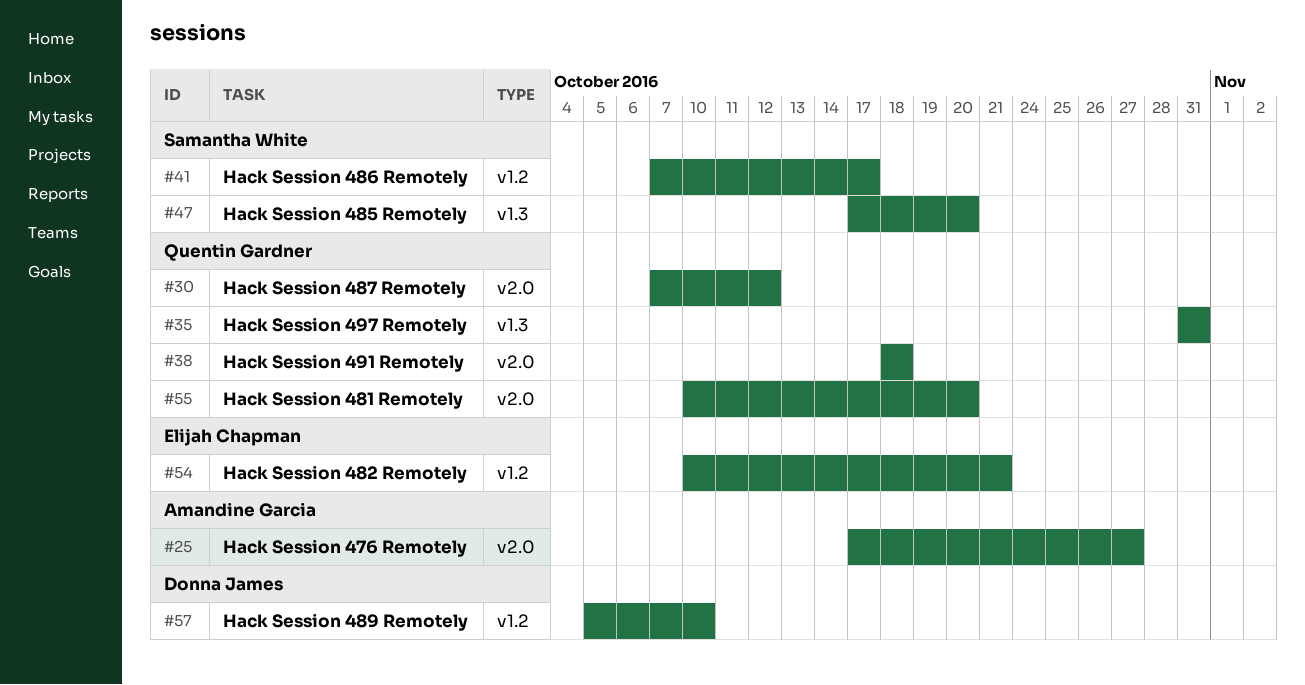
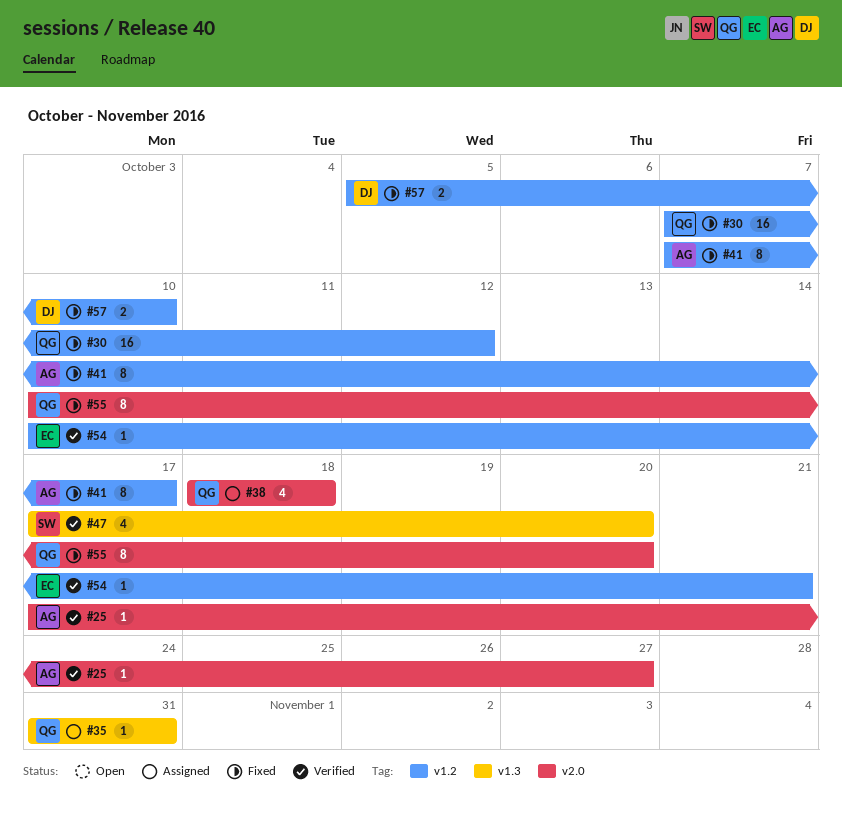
#30, label: v2.0 -> v1.2
#41, owner: Samantha White -> Amandine Garcia

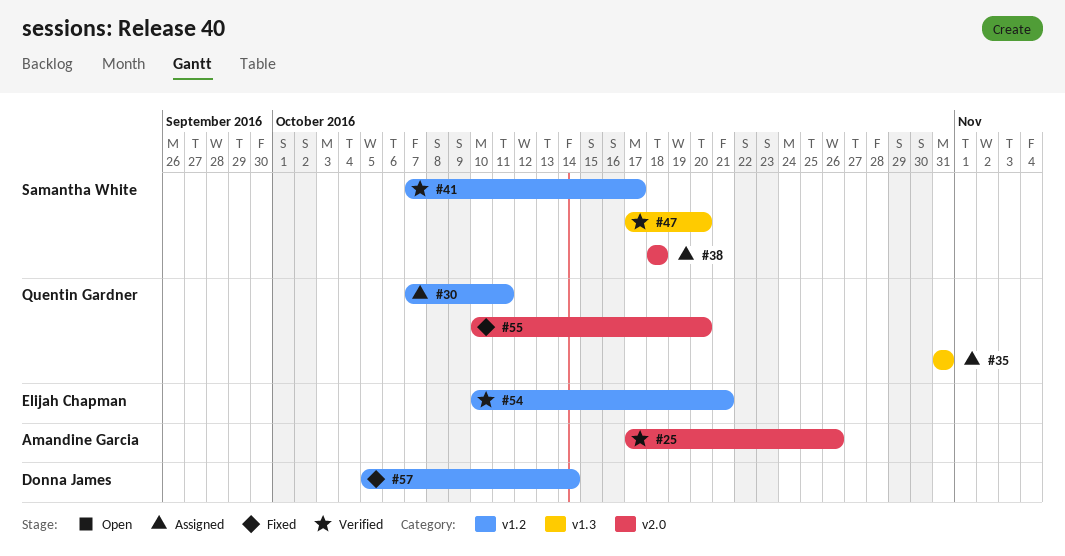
#25, due: Oct 27 -> Oct 26
#30, status: Fixed -> Assigned
#30, due: Oct 12 -> Oct 11
#38, owner: Quentin Gardner -> Samantha White
#41, status: Fixed -> Verified
#41, owner: Amandine Garcia -> Samantha White
#57, due: Oct 10 -> Oct 14

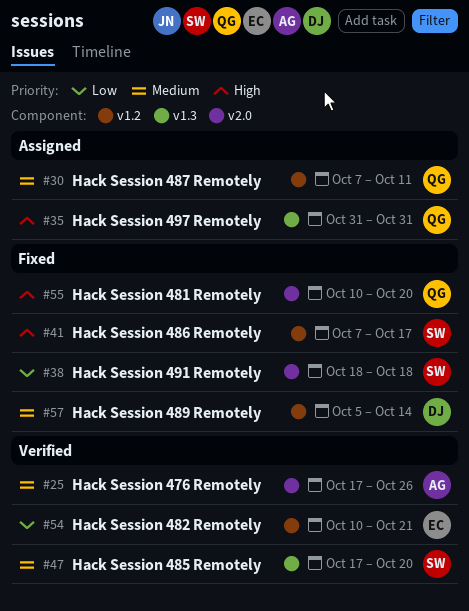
#38, status: Assigned -> Fixed
#41, status: Verified -> Fixed

